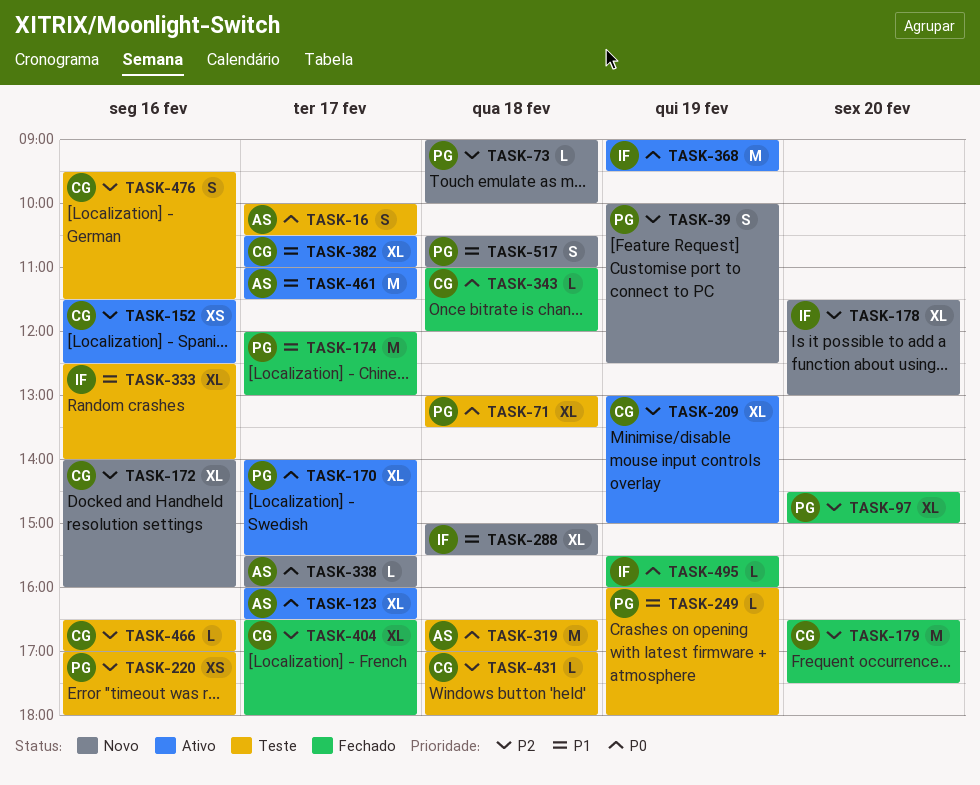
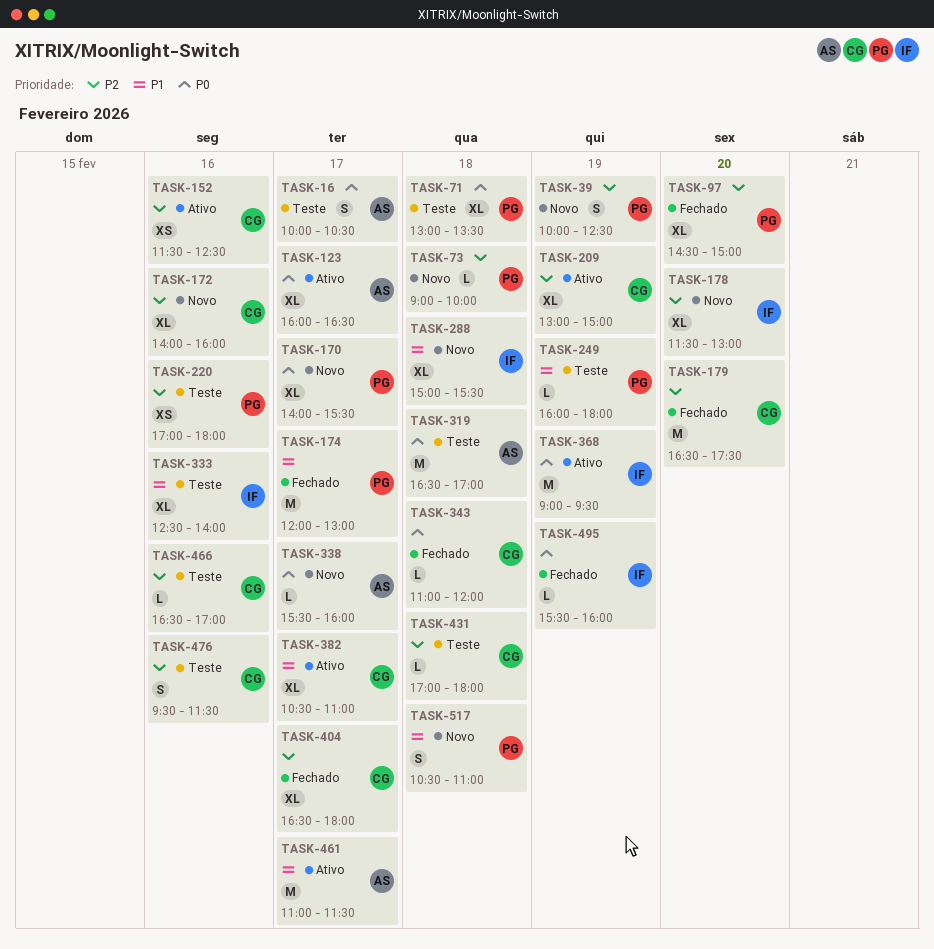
TASK-170, status: Ativo -> Novo

